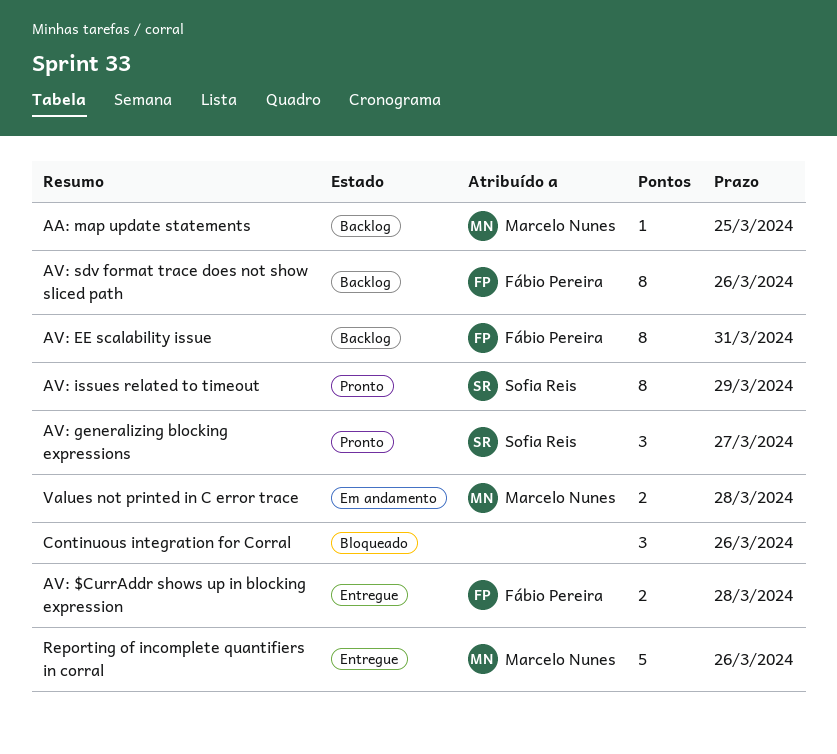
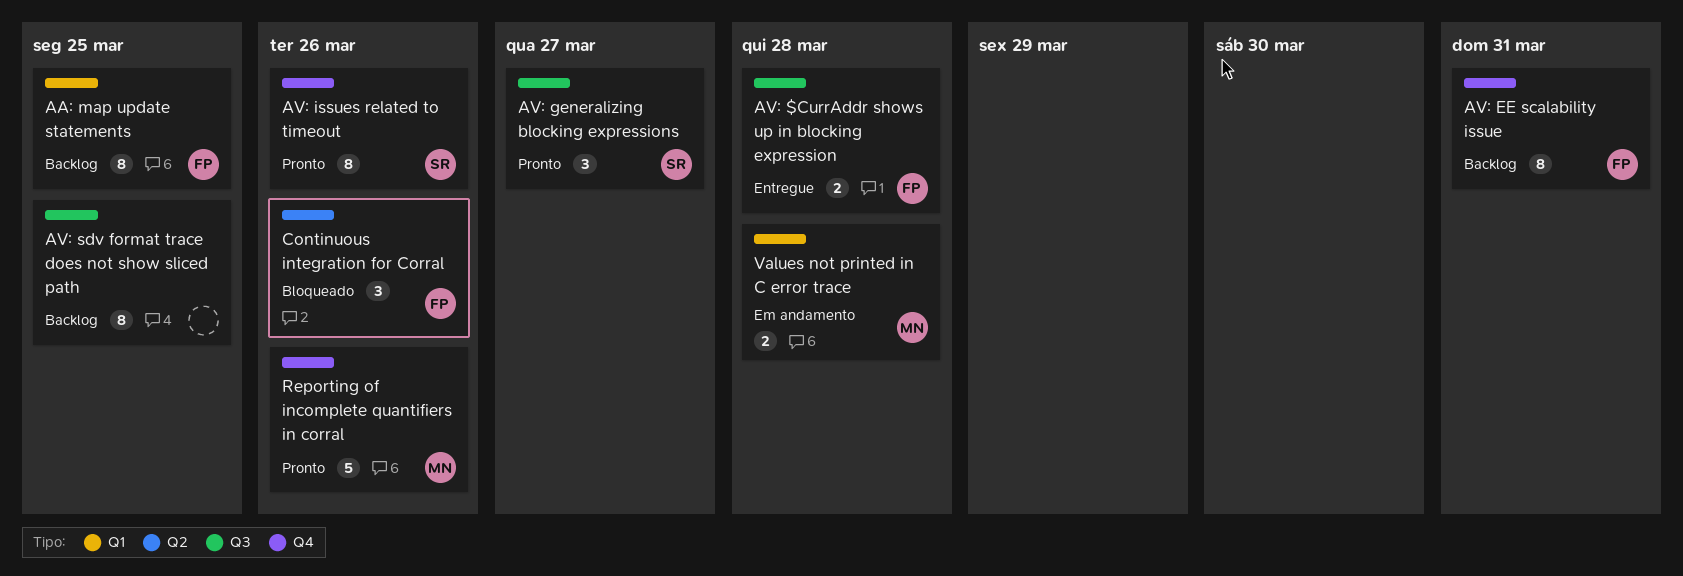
AA: map update statements, owner: Marcelo Nunes -> Fábio Pereira
AA: map update statements, estimate: 1 -> 8
AV: issues related to timeout, due: Mar 29 -> Mar 26
AV: sdv format trace does not show sliced path, owner: Fábio Pereira -> none
AV: sdv format trace does not show sliced path, due: Mar 26 -> Mar 25
Continuous integration for Corral, owner: none -> Fábio Pereira
Reporting of incomplete quantifiers in corral, status: Entregue -> Pronto

